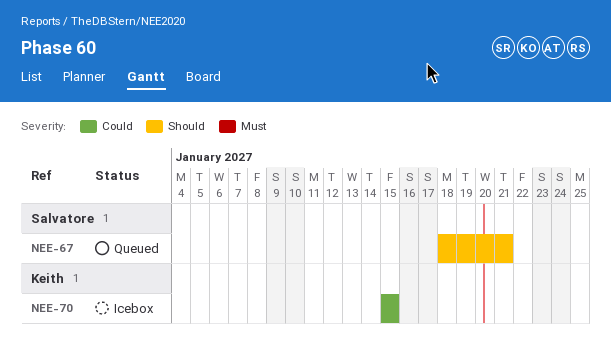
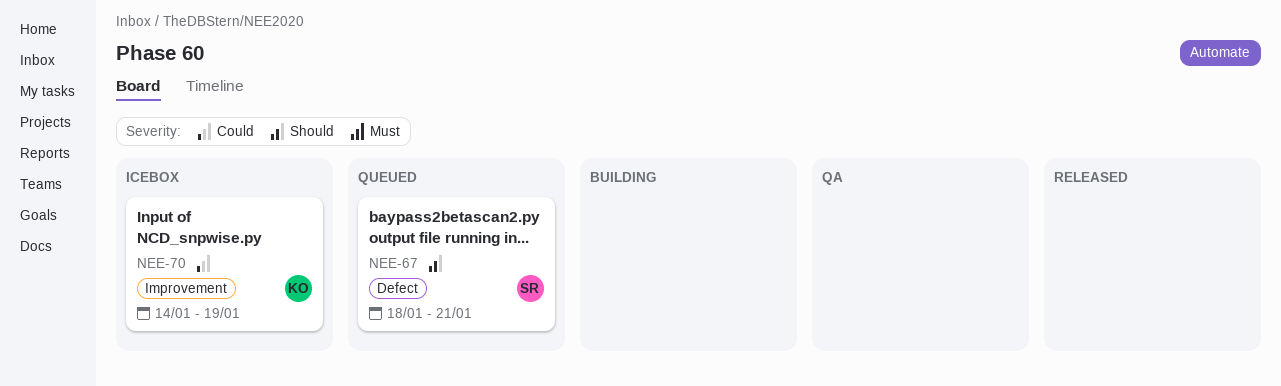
NEE-70, start: Jan 15 -> Jan 14
NEE-70, due: Jan 15 -> Jan 19

